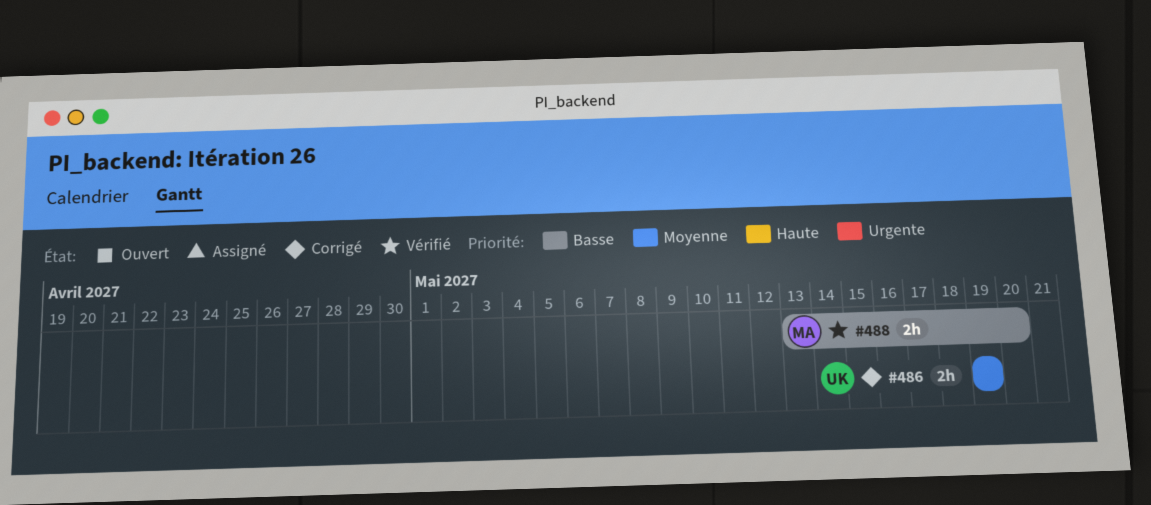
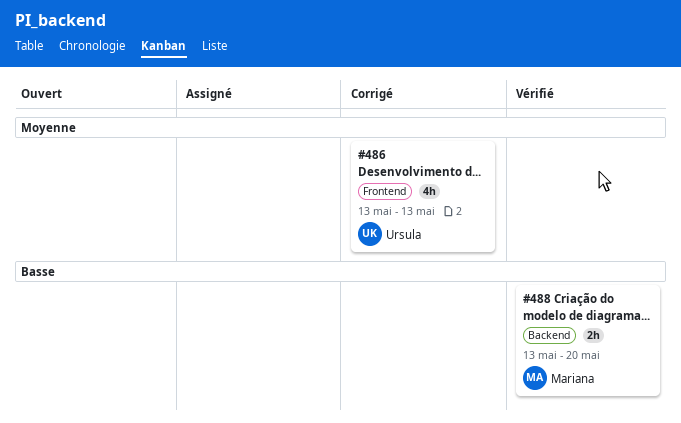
#486, estimate: 2h -> 4h
#486, start: May 19 -> May 13
#486, due: May 19 -> May 13

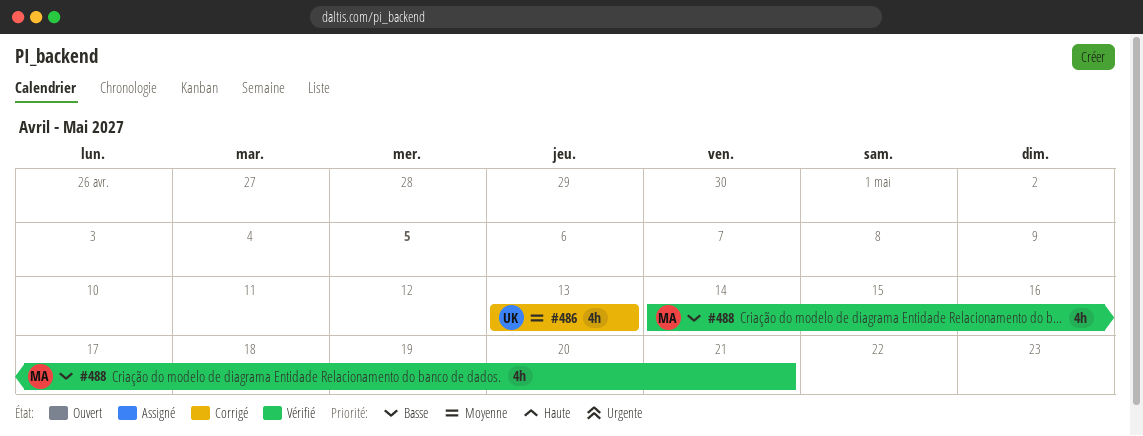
#488, estimate: 2h -> 4h
#488, start: May 13 -> May 14
#488, due: May 20 -> May 21

